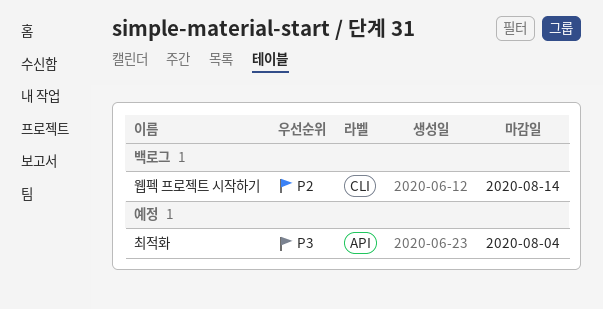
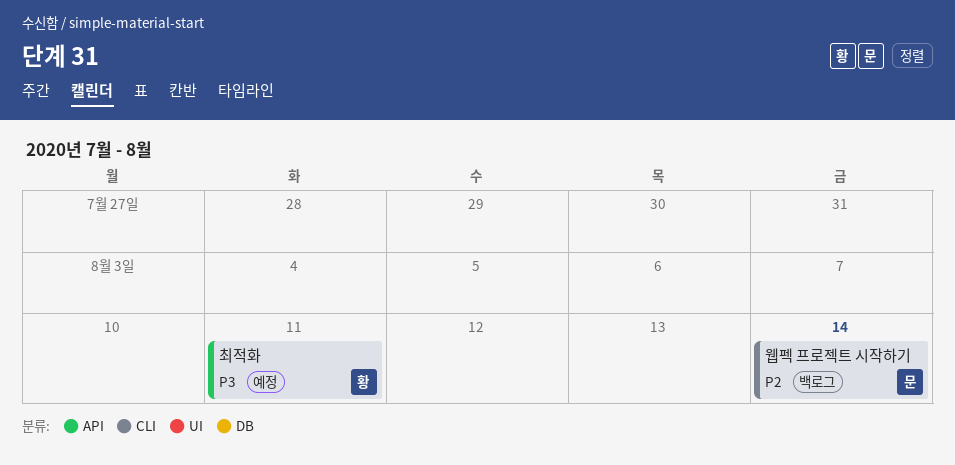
최적화, due: Aug 4 -> Aug 11

